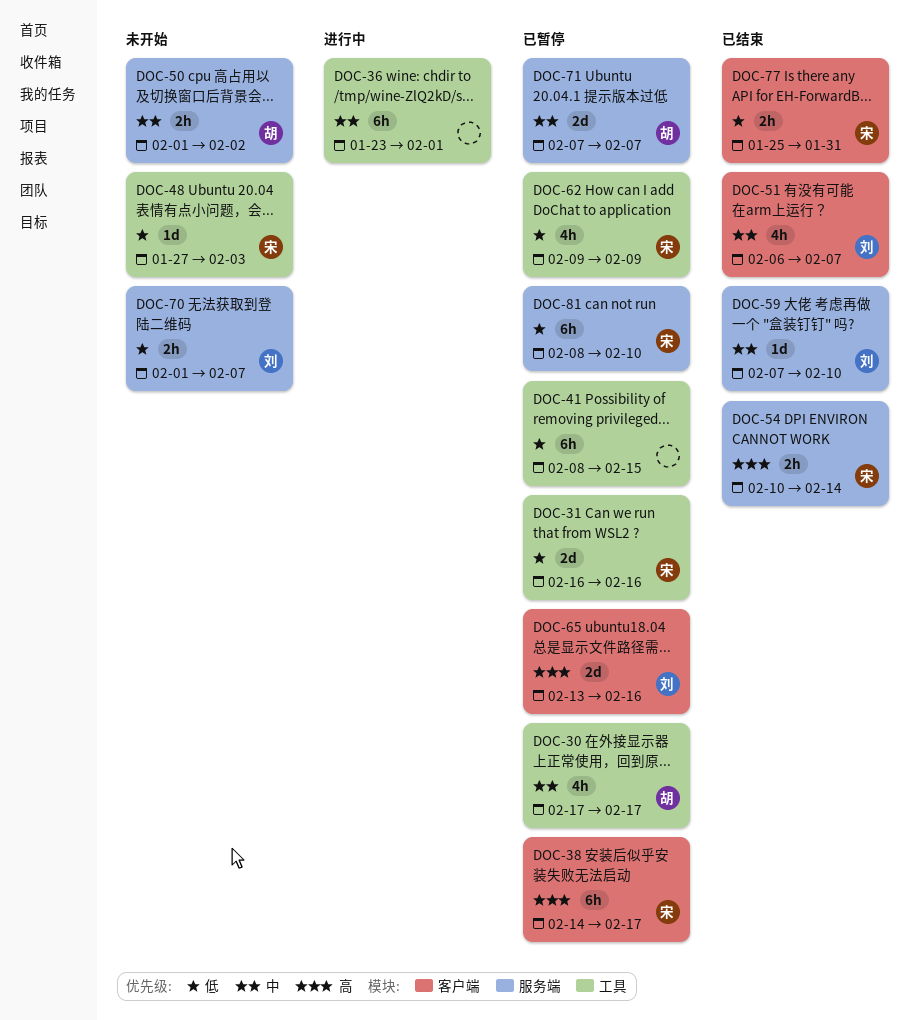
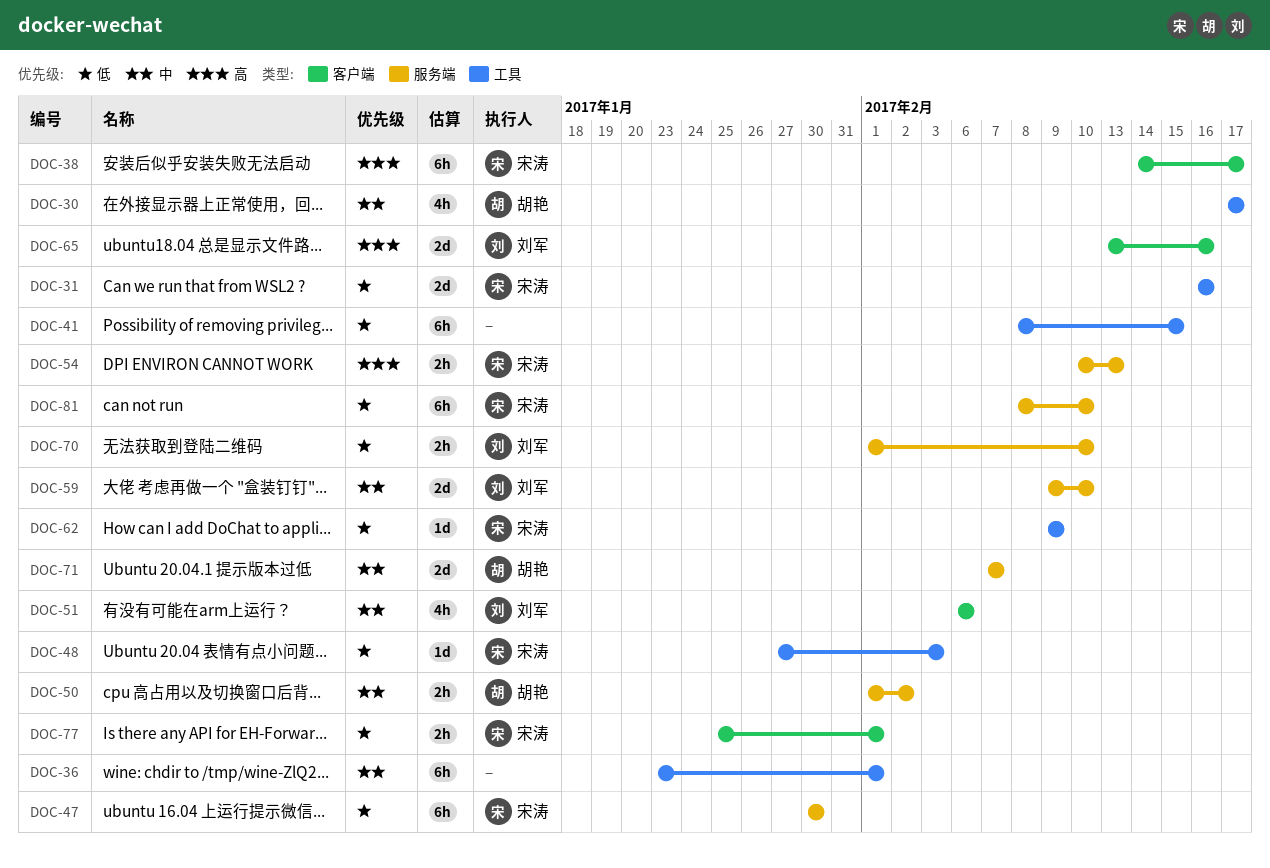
DOC-47: none -> present
DOC-51, due: Feb 7 -> Feb 6
DOC-54, due: Feb 14 -> Feb 13
DOC-59, estimate: 1d -> 2d
DOC-59, start: Feb 7 -> Feb 9
DOC-62, estimate: 4h -> 1d
DOC-70, due: Feb 7 -> Feb 10
DOC-77, due: Jan 31 -> Feb 1

